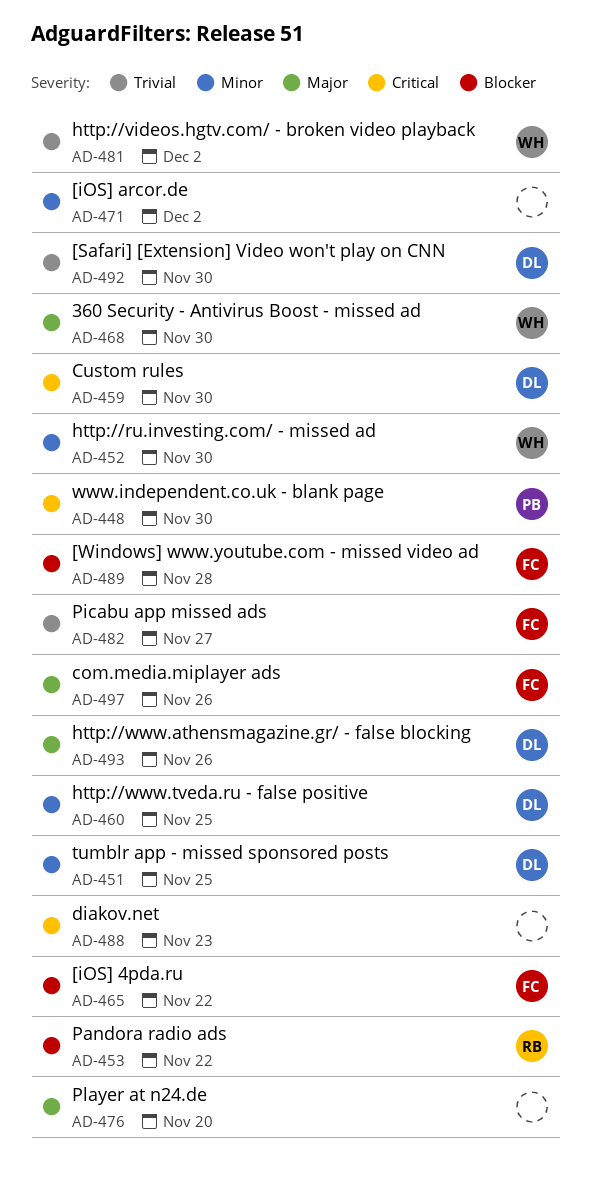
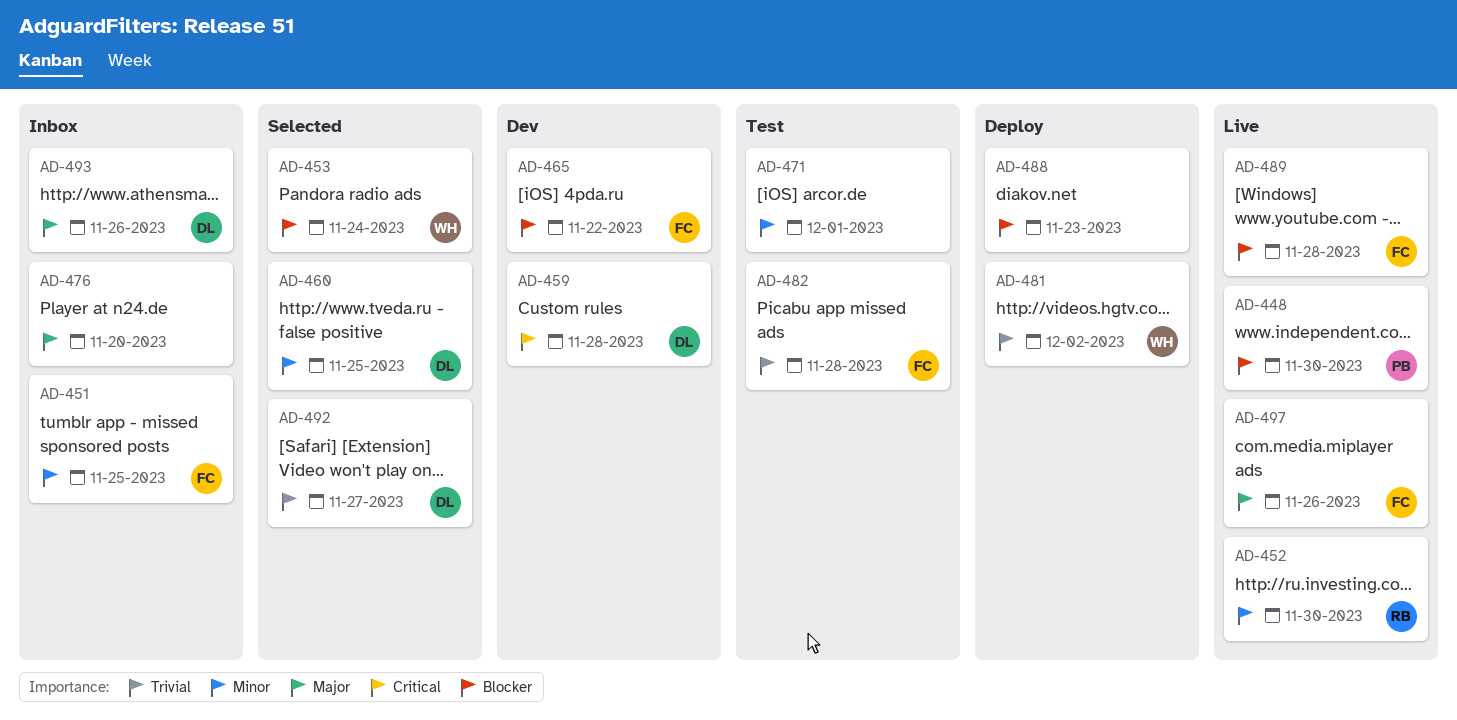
AD-448, priority: Critical -> Blocker
AD-451, owner: DL -> FC
AD-452, owner: WH -> RB
AD-453, owner: RB -> WH
AD-453, due: Nov 22 -> Nov 24
AD-459, due: Nov 30 -> Nov 28
AD-468: present -> none
AD-471, due: Dec 2 -> Dec 1
AD-482, due: Nov 27 -> Nov 28
AD-488, priority: Critical -> Blocker
AD-492, due: Nov 30 -> Nov 27

